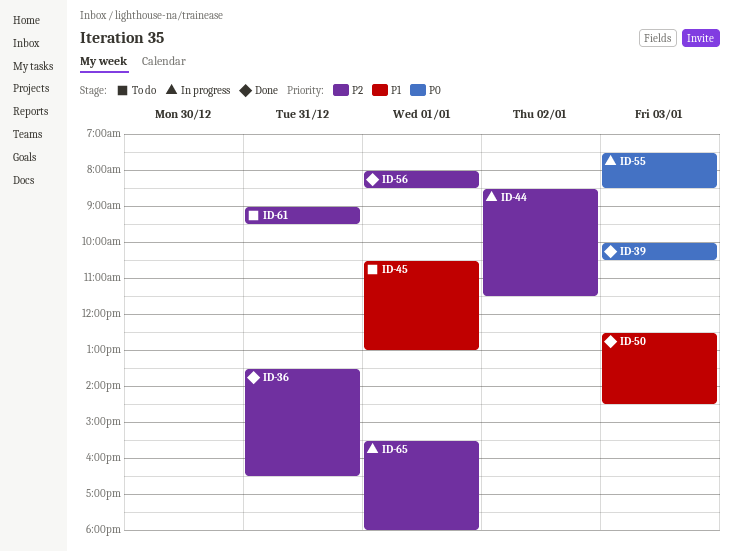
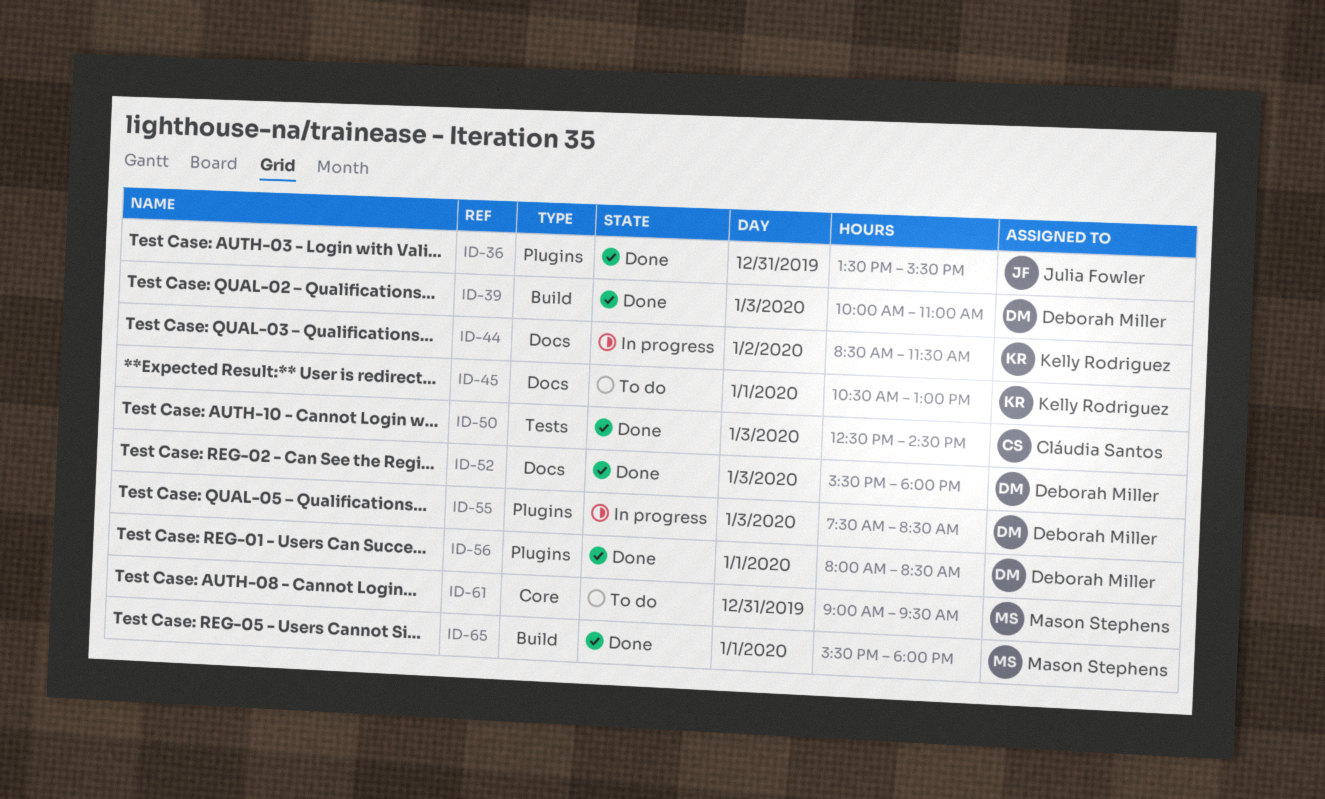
ID-36, ends: 16:30 -> 15:30
ID-39, ends: 10:30 -> 11:00
ID-52: none -> present
ID-65, status: In progress -> Done

